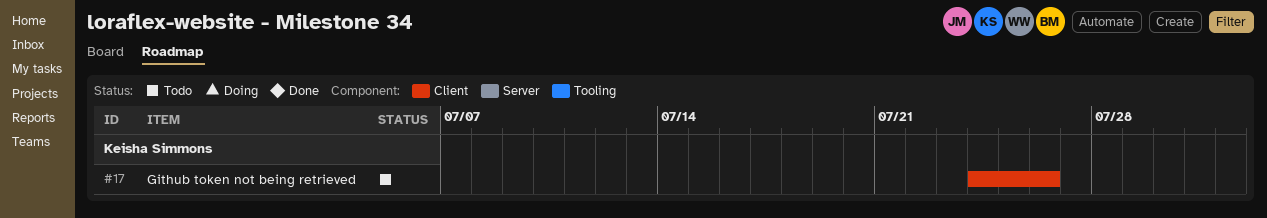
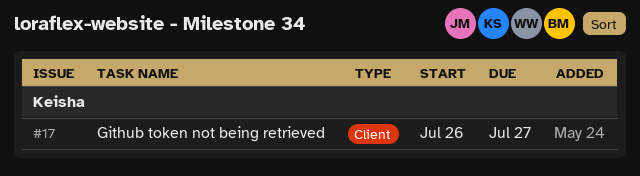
#17, start: Jul 24 -> Jul 26
#17, due: Jul 26 -> Jul 27

